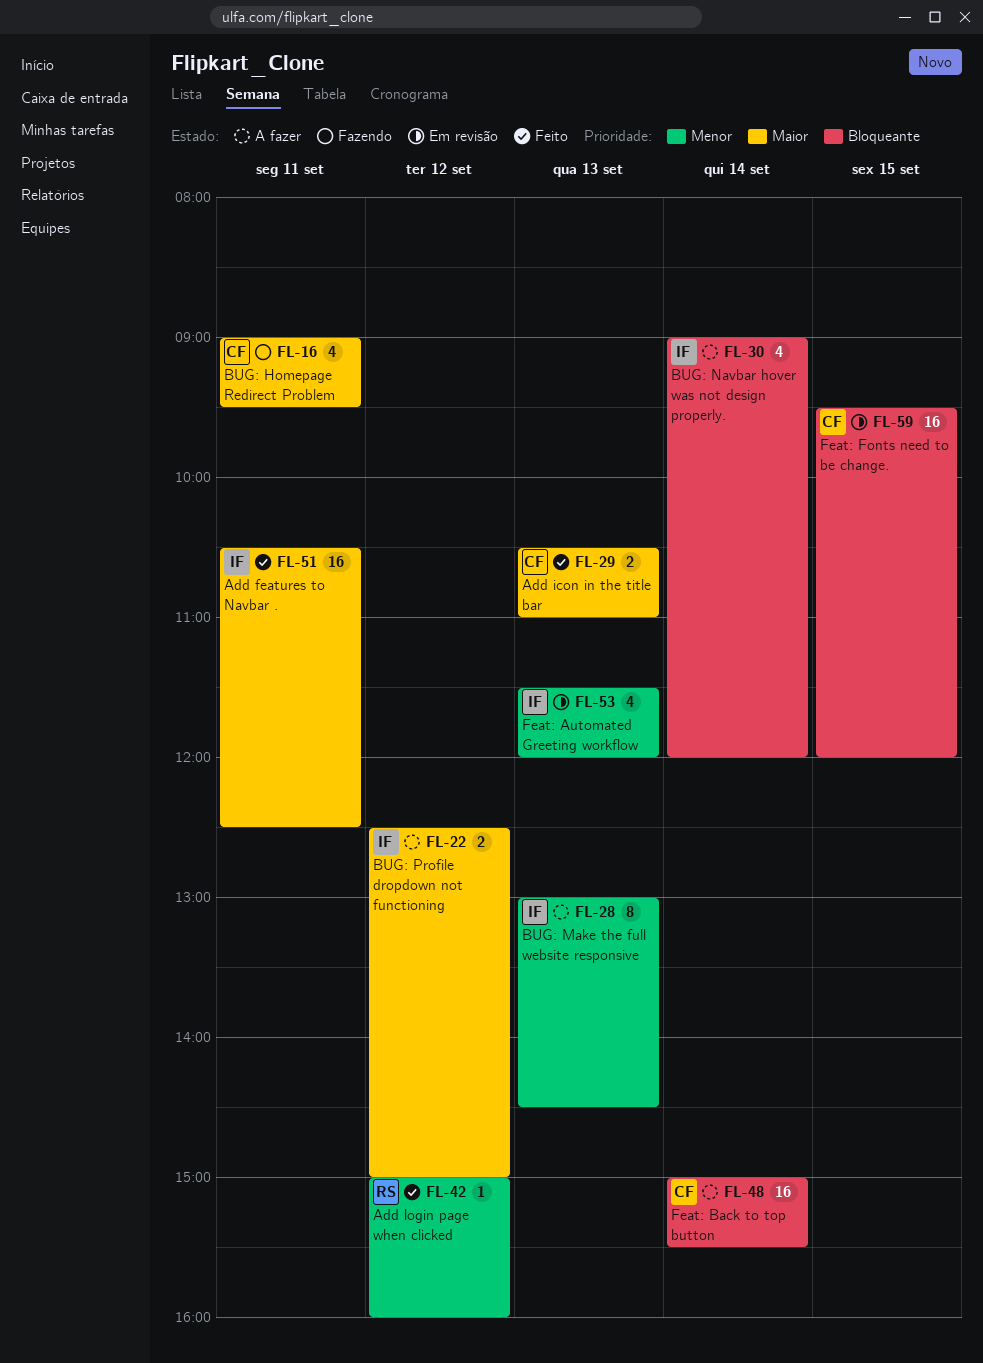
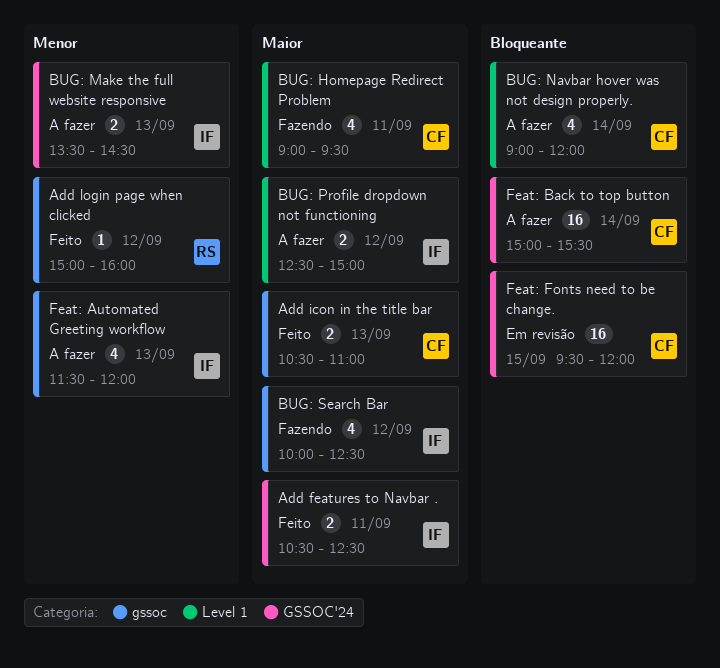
Add features to Navbar ., estimate: 16 -> 2
BUG: Make the full website responsive, estimate: 8 -> 2
BUG: Make the full website responsive, begins: 13:00 -> 13:30
BUG: Navbar hover was not design properly., owner: IF -> CF
BUG: Search Bar: none -> present
Feat: Automated Greeting workflow, status: Em revisão -> A fazer

